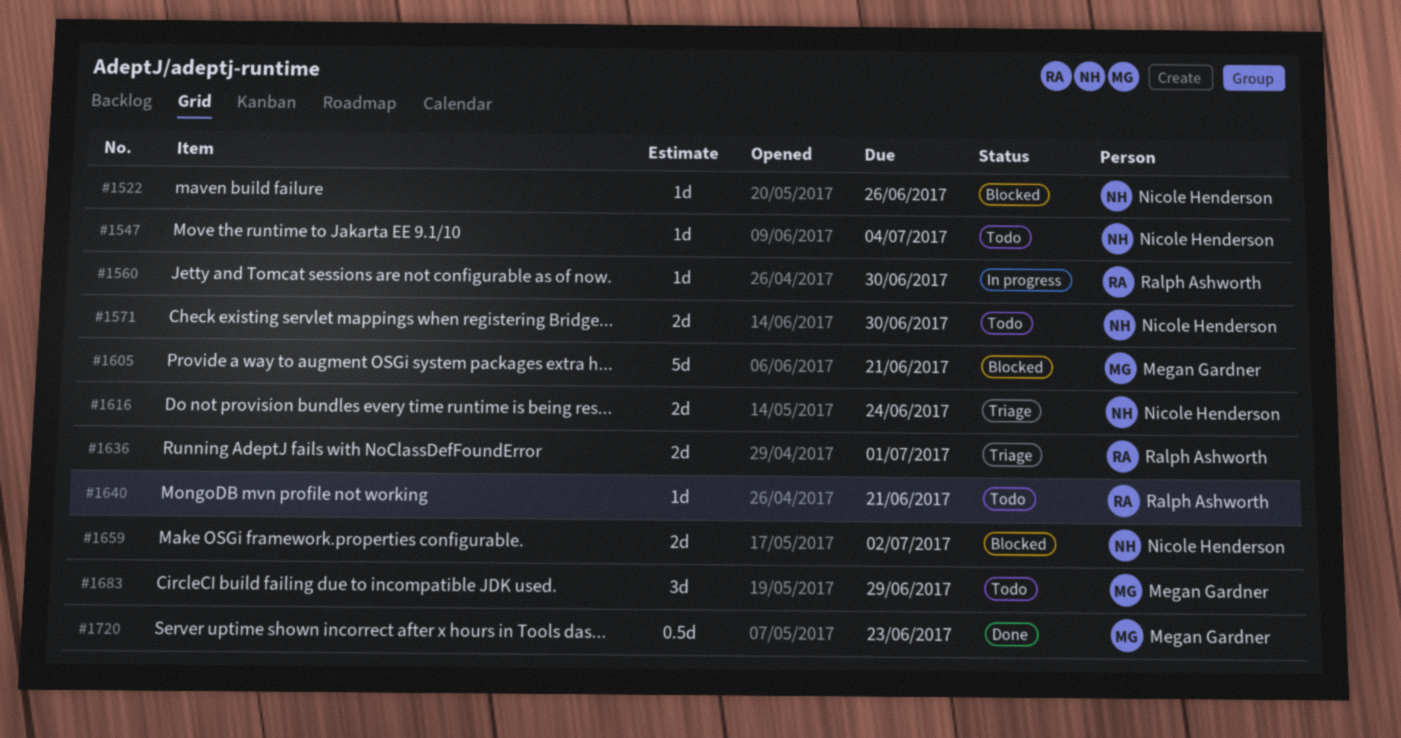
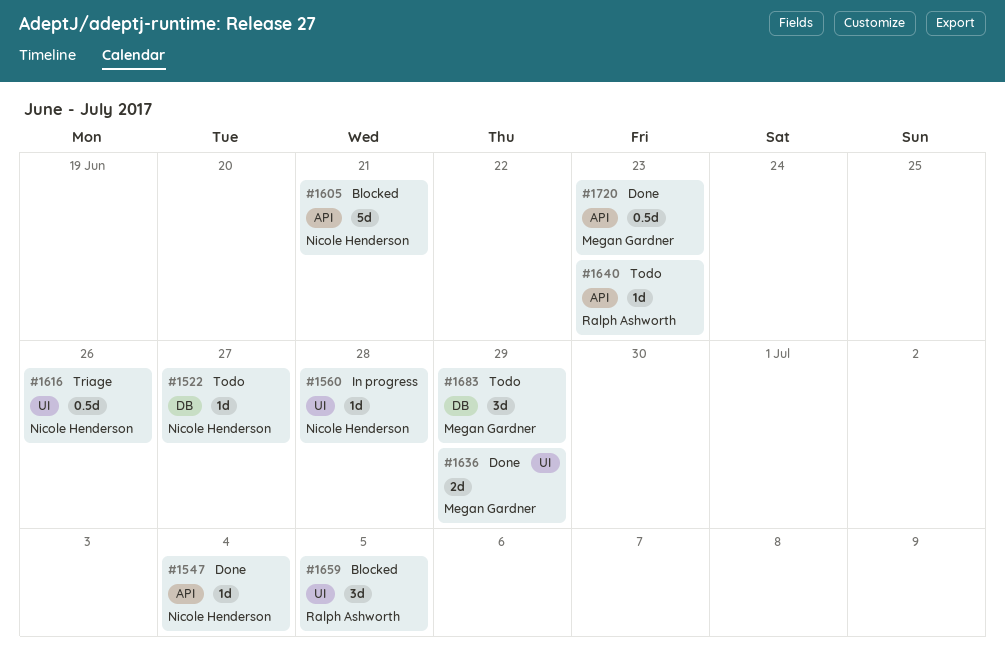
#1522, status: Blocked -> Todo
#1522, due: Jun 26 -> Jun 27
#1547, status: Todo -> Done
#1560, owner: Ralph Ashworth -> Nicole Henderson
#1560, due: Jun 30 -> Jun 28
#1571: present -> none
#1605, owner: Megan Gardner -> Nicole Henderson
#1616, estimate: 2d -> 0.5d
#1616, due: Jun 24 -> Jun 26
#1636, status: Triage -> Done
#1636, owner: Ralph Ashworth -> Megan Gardner
#1636, due: Jul 1 -> Jun 29
#1640, due: Jun 21 -> Jun 23
#1659, owner: Nicole Henderson -> Ralph Ashworth
#1659, estimate: 2d -> 3d
#1659, due: Jul 2 -> Jul 5

